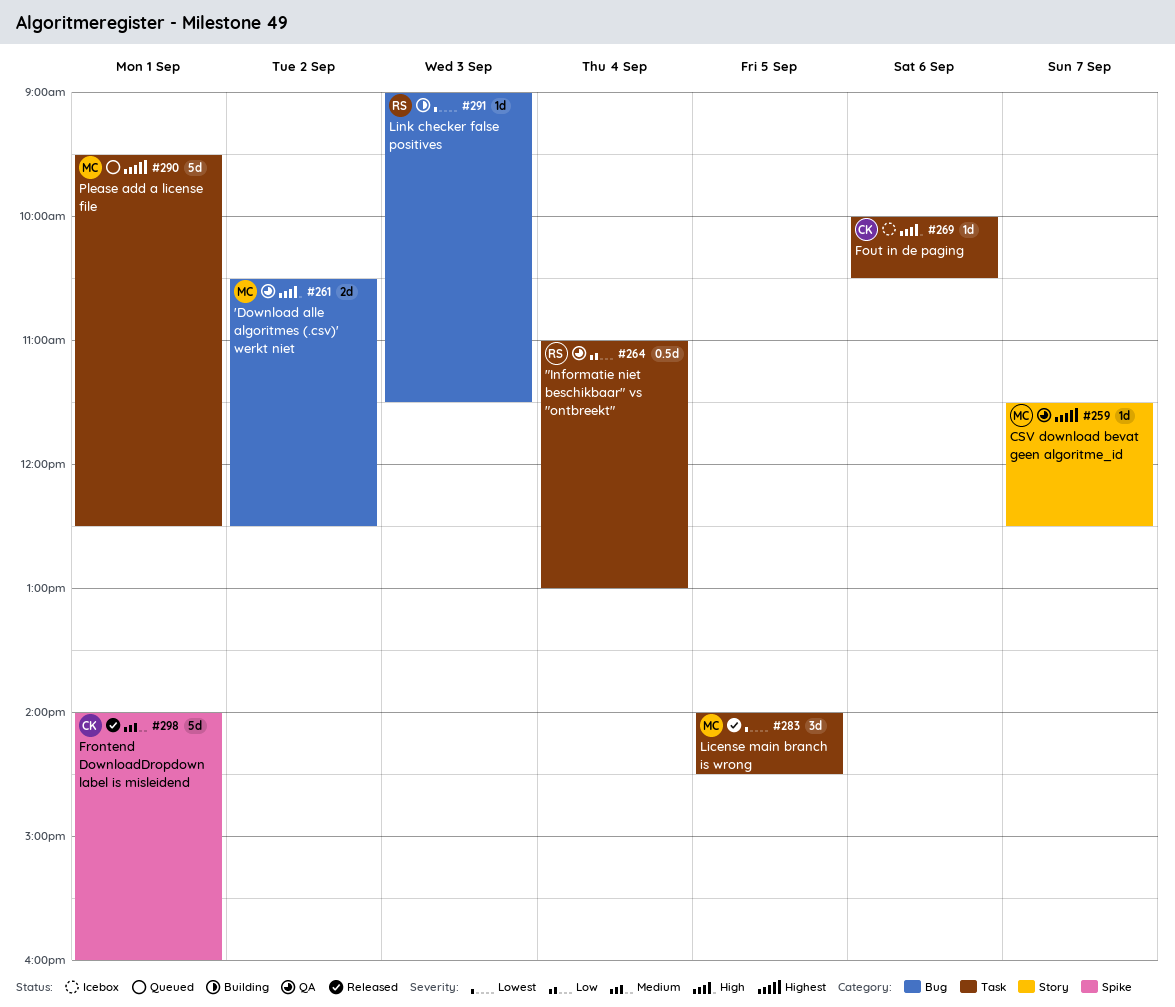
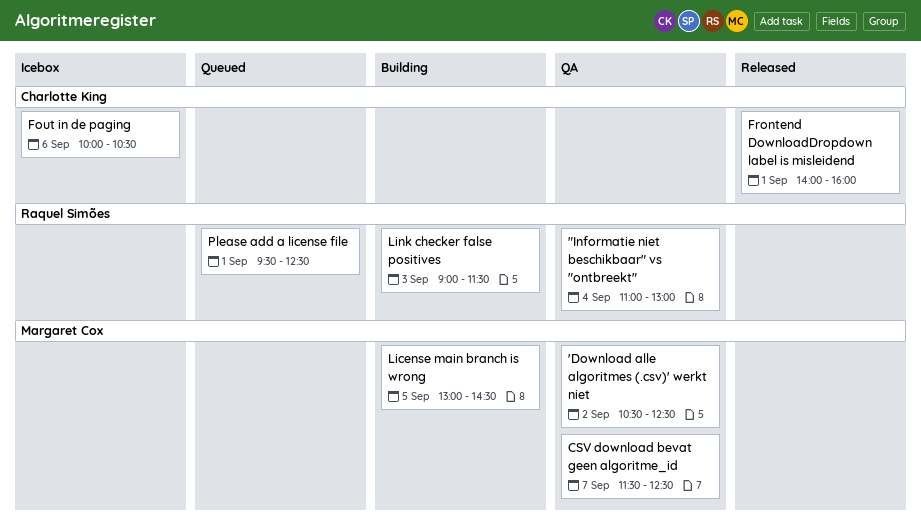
License main branch is wrong, status: Released -> Building
License main branch is wrong, begins: 14:00 -> 13:00
Please add a license file, owner: Margaret Cox -> Raquel Simões

